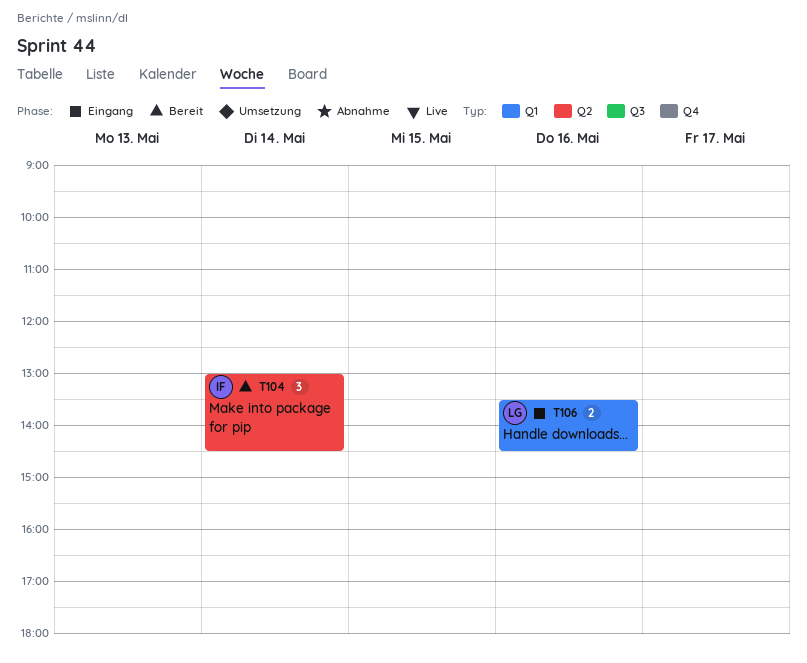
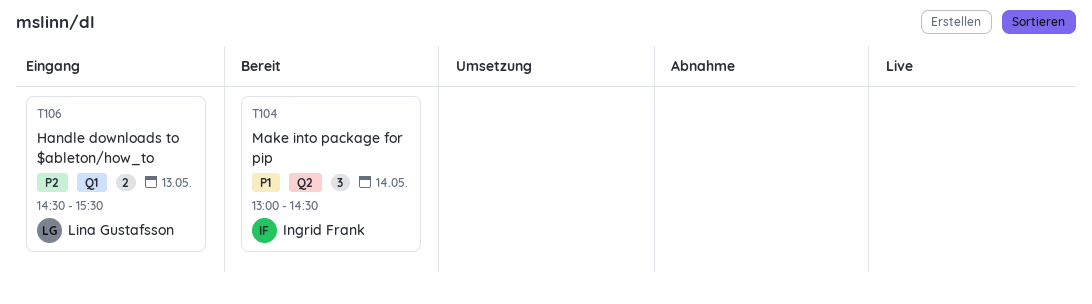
T106, day: May 16 -> May 13
T106, begins: 13:30 -> 14:30
T106, ends: 14:30 -> 15:30

